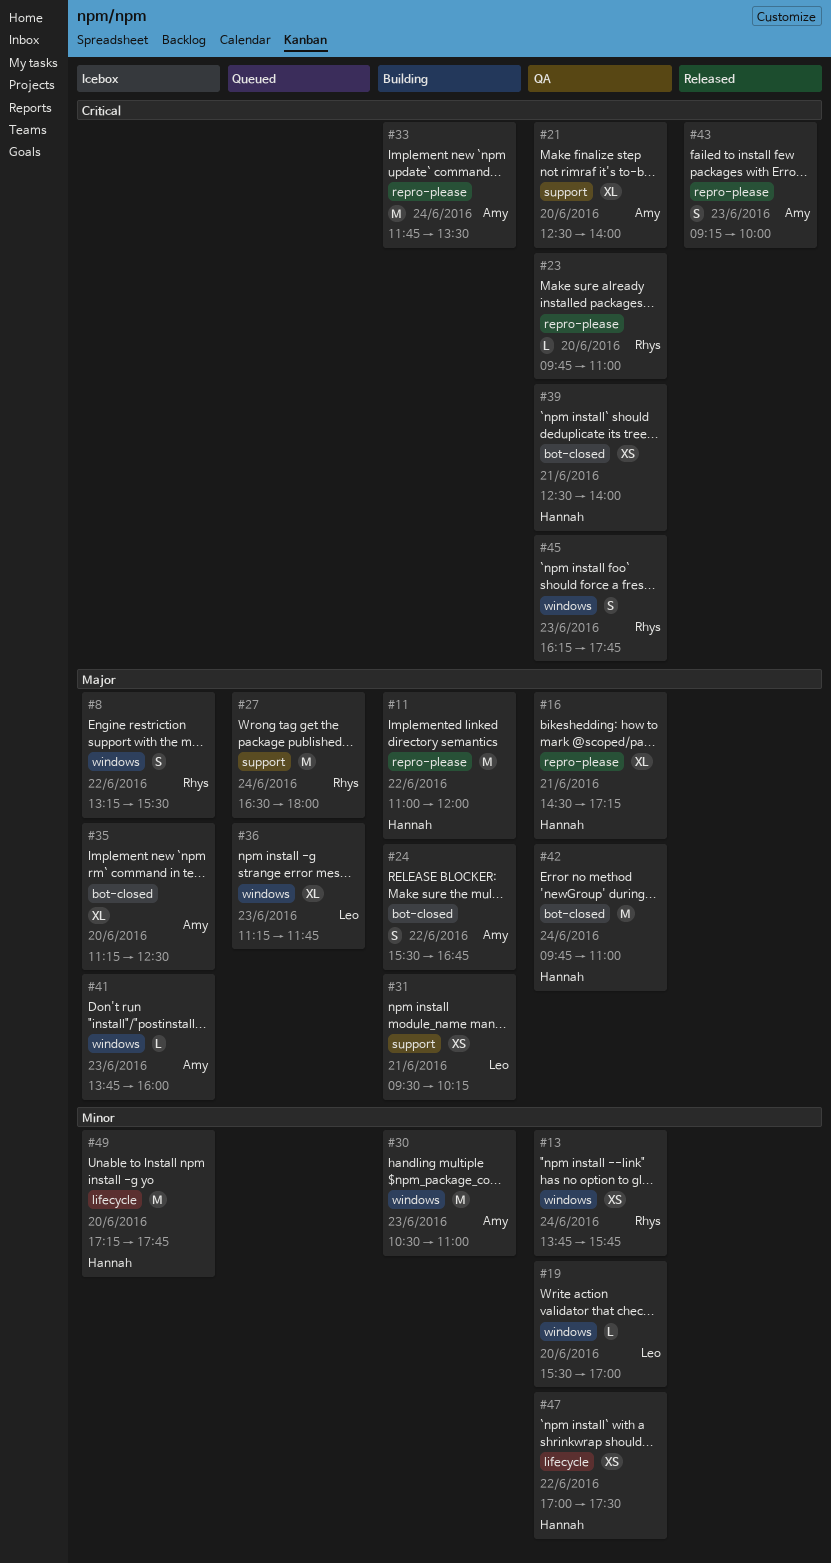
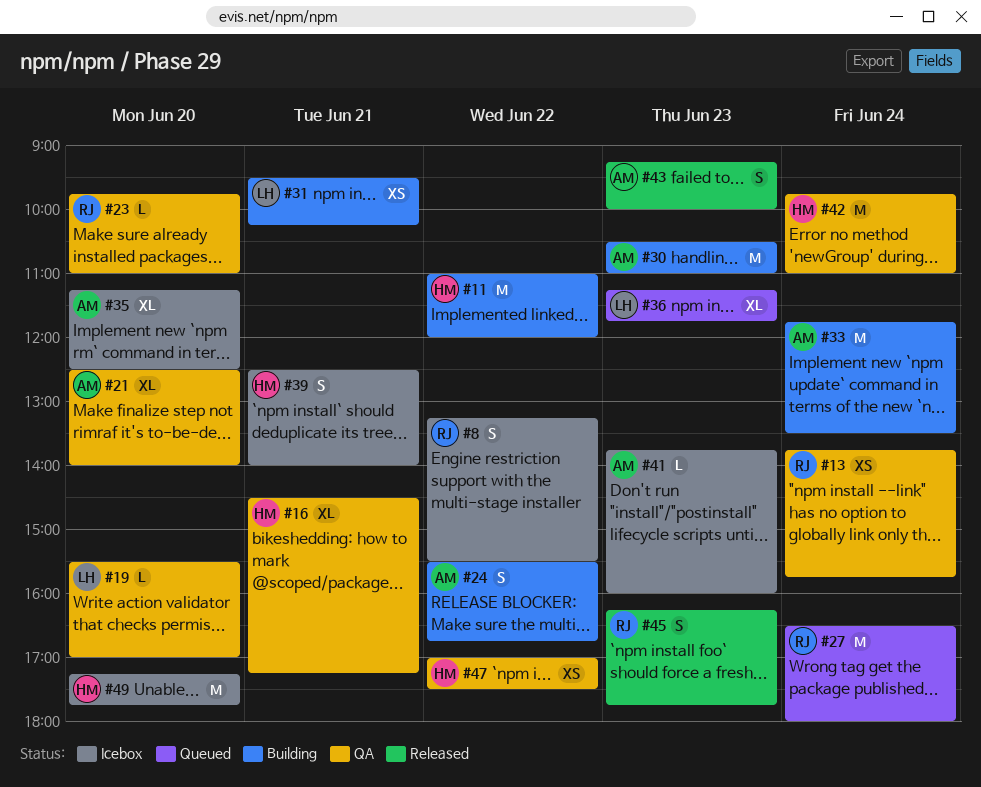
#39, status: QA -> Icebox
#39, estimate: XS -> S
#45, status: QA -> Released

